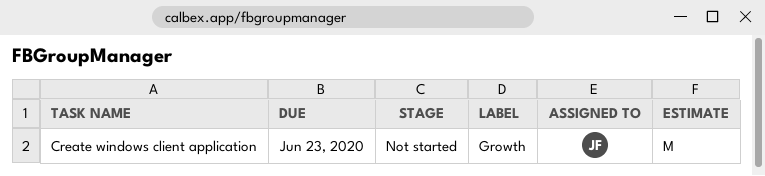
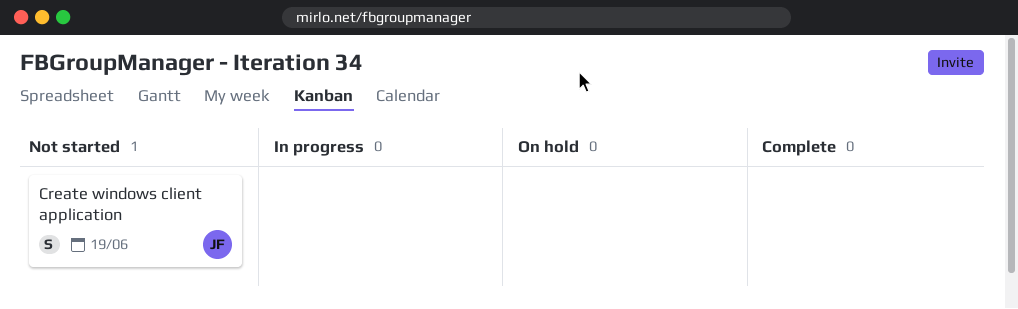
Create windows client application, estimate: M -> S
Create windows client application, due: Jun 23 -> Jun 19

